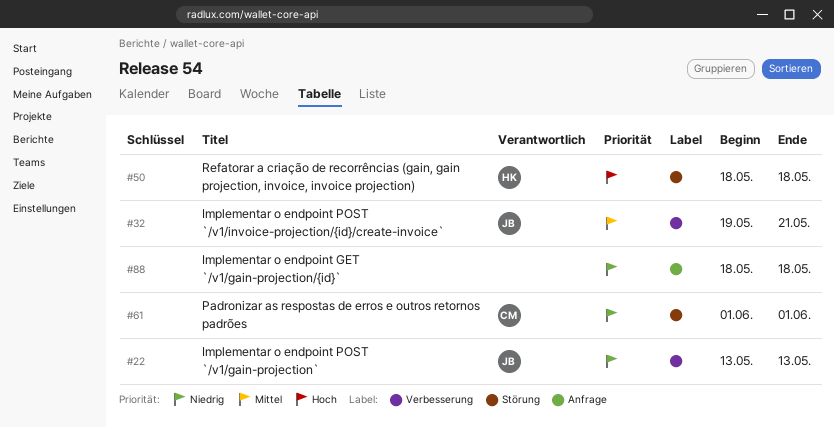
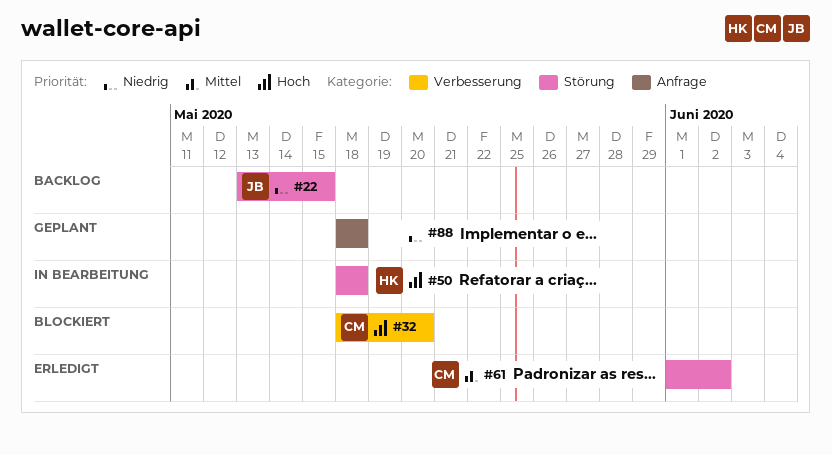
#22, label: Verbesserung -> Störung
#22, due: May 13 -> May 15
#32, owner: JB -> CM
#32, priority: Mittel -> Hoch
#32, start: May 19 -> May 18
#32, due: May 21 -> May 20
#61, priority: Niedrig -> Mittel
#61, due: Jun 1 -> Jun 2

